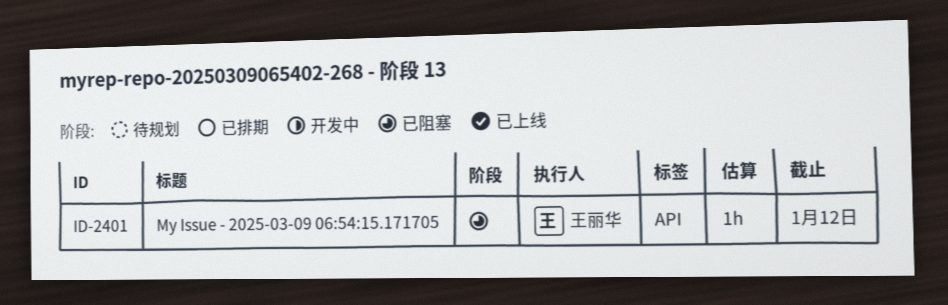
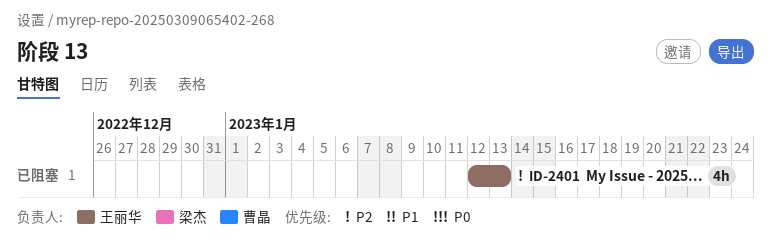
ID-2401, estimate: 1h -> 4h
ID-2401, due: Jan 12 -> Jan 13

